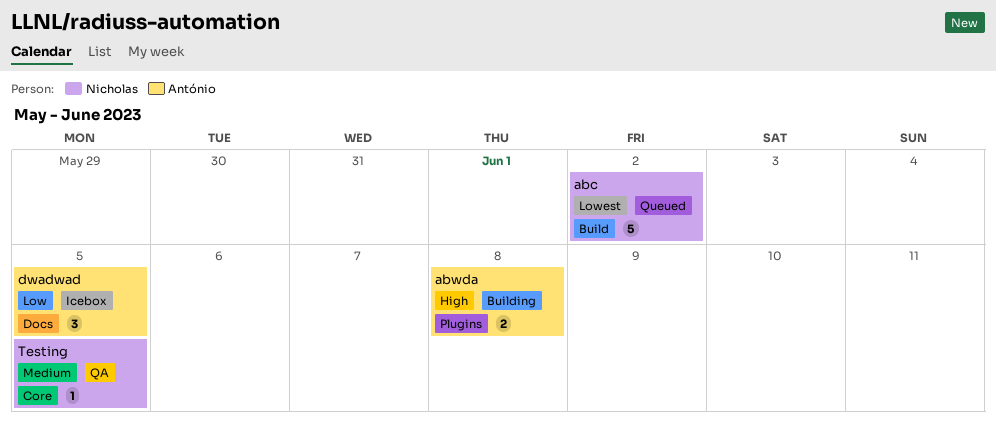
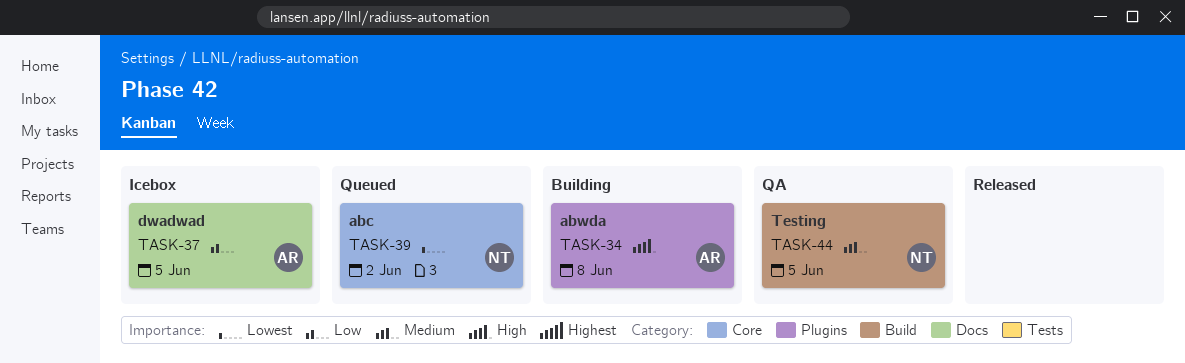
abc, label: Build -> Core
Testing, label: Core -> Build

